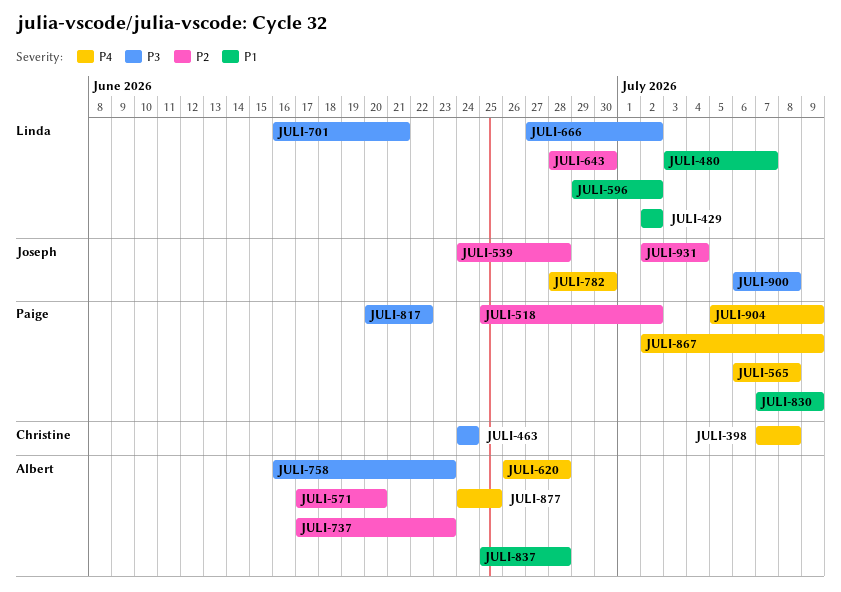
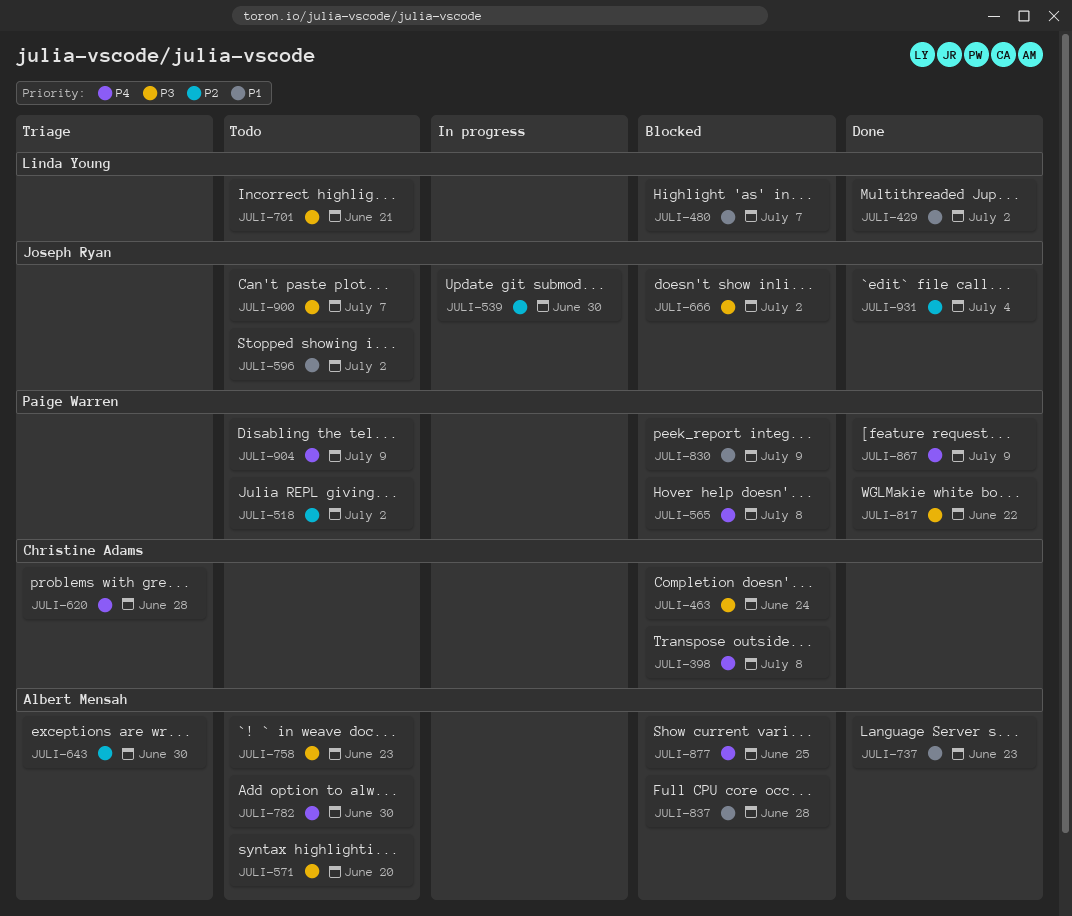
JULI-539, due: Jun 28 -> Jun 30
JULI-571, priority: P2 -> P3
JULI-596, owner: Linda Young -> Joseph Ryan
JULI-620, owner: Albert Mensah -> Christine Adams
JULI-643, owner: Linda Young -> Albert Mensah
JULI-666, owner: Linda Young -> Joseph Ryan
JULI-737, priority: P2 -> P1
JULI-782, owner: Joseph Ryan -> Albert Mensah
JULI-900, due: Jul 8 -> Jul 7

